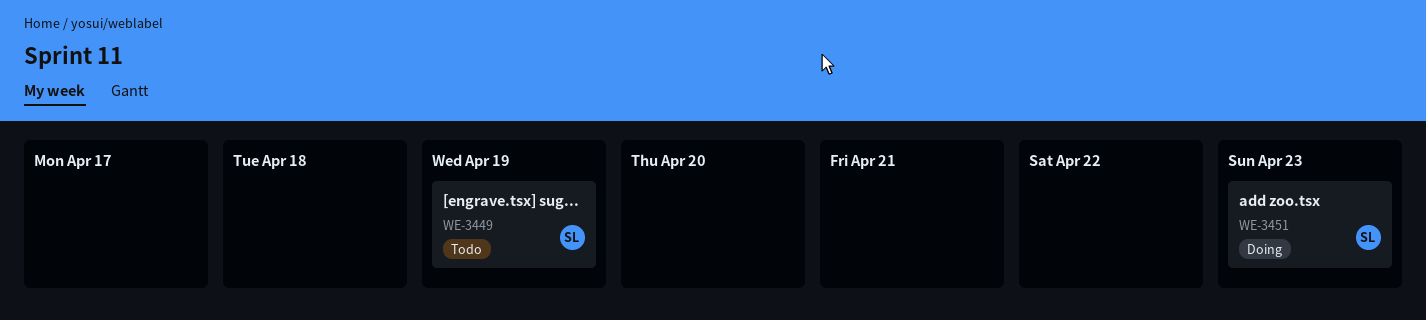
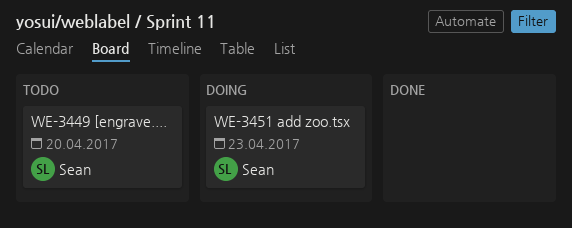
WE-3449, due: Apr 19 -> Apr 20

